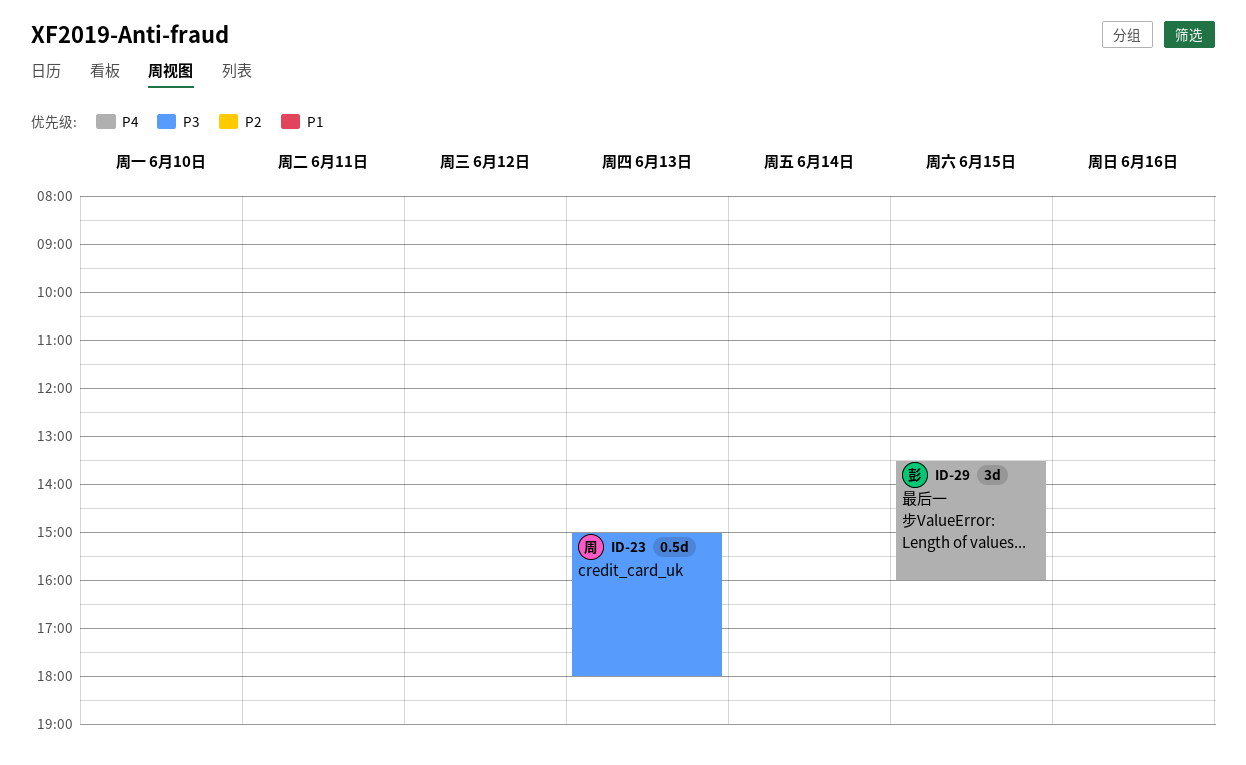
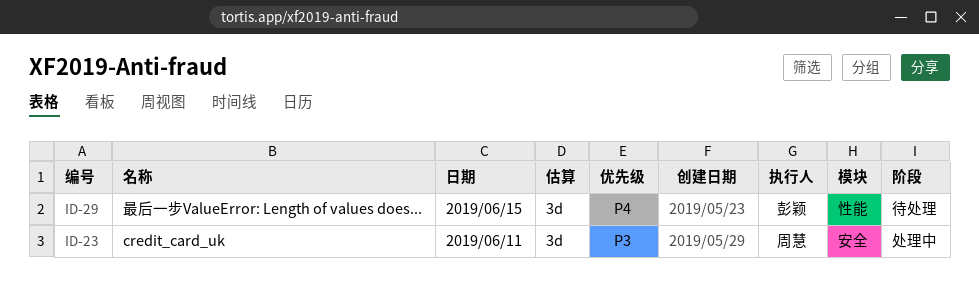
ID-23, estimate: 0.5d -> 3d
ID-23, day: Jun 13 -> Jun 11

